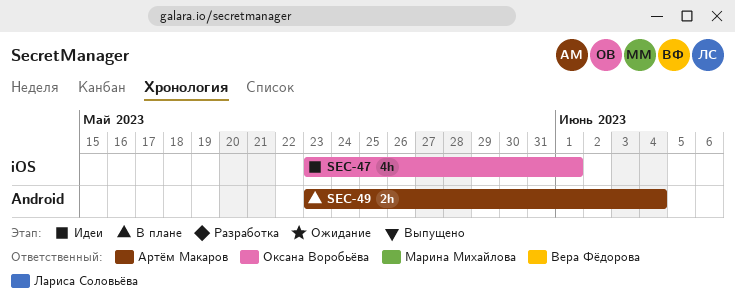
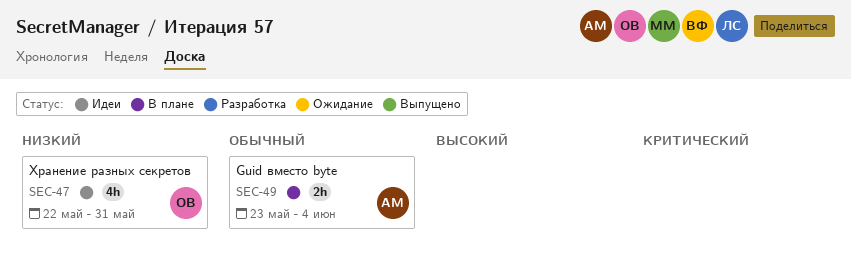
SEC-47, start: May 23 -> May 22
SEC-47, due: Jun 1 -> May 31

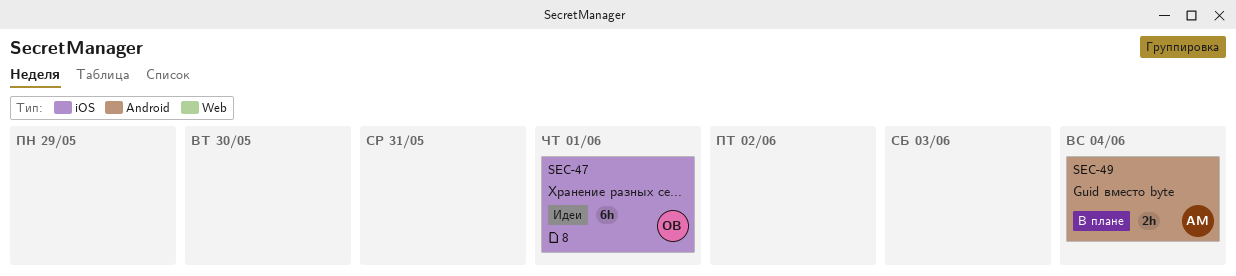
SEC-47, estimate: 4h -> 6h
SEC-47, due: May 31 -> Jun 1

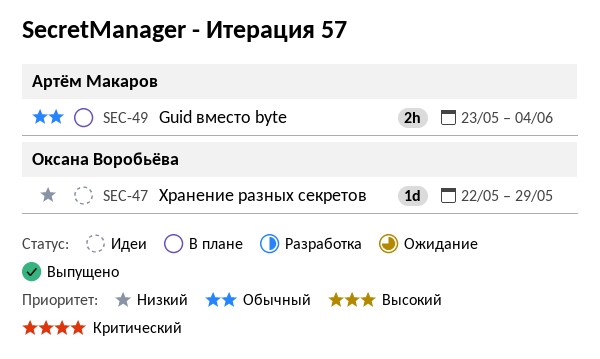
SEC-47, estimate: 6h -> 1d
SEC-47, due: Jun 1 -> May 29

